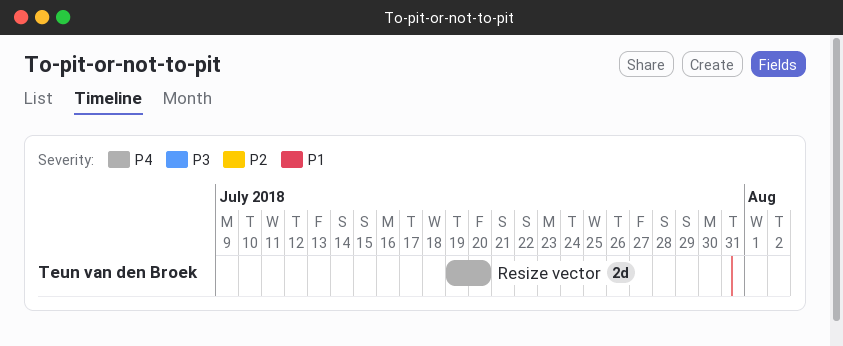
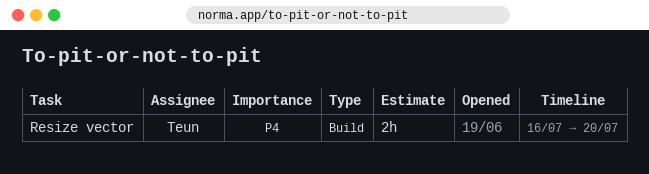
Resize vector, estimate: 2d -> 2h
Resize vector, start: Jul 19 -> Jul 16

